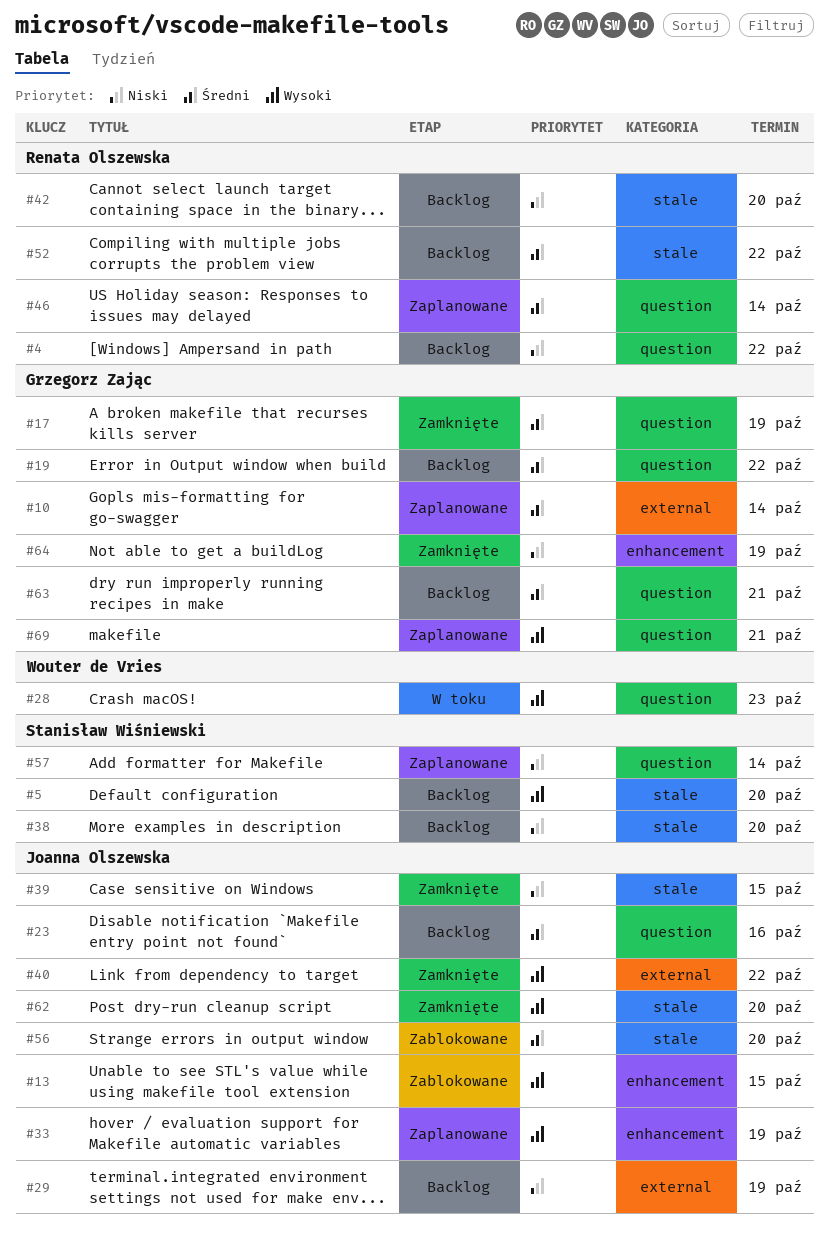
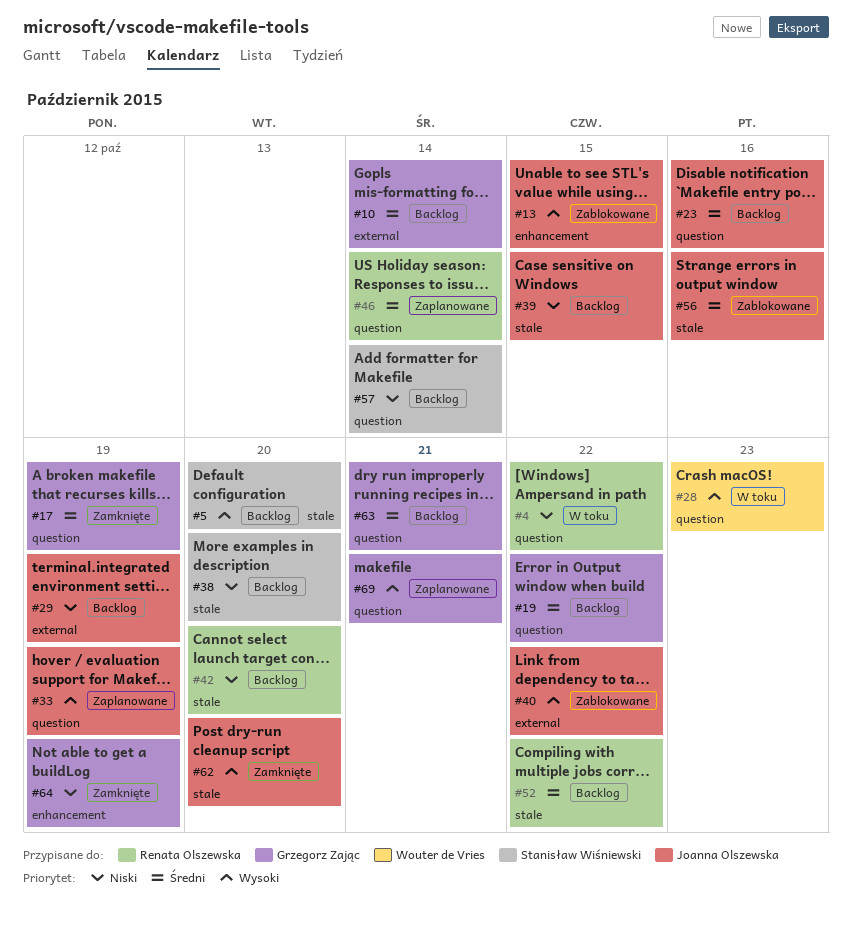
#4, status: Backlog -> W toku
#10, status: Zaplanowane -> Backlog
#33, label: enhancement -> question
#39, status: Zamknięte -> Backlog
#40, status: Zamknięte -> Zablokowane
#56, due: Oct 20 -> Oct 16
#57, status: Zaplanowane -> Backlog

